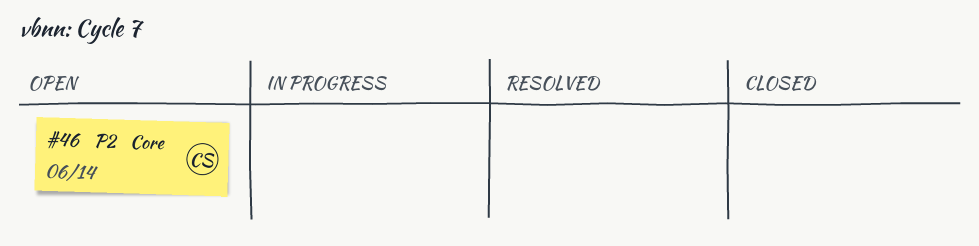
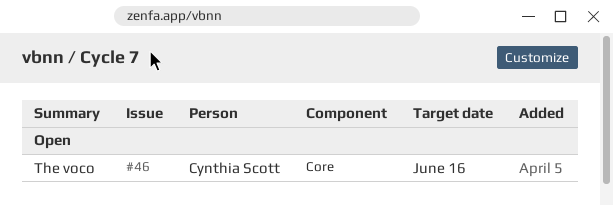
#46, due: Jun 14 -> Jun 16

